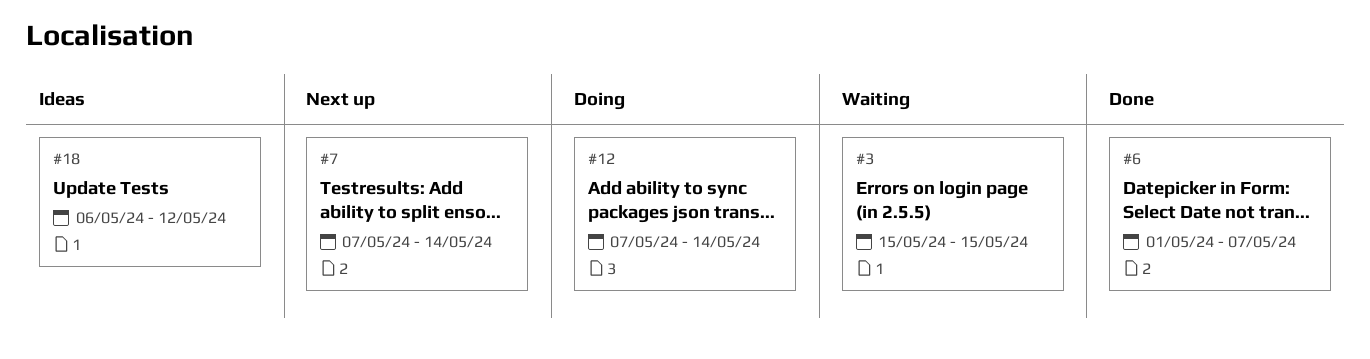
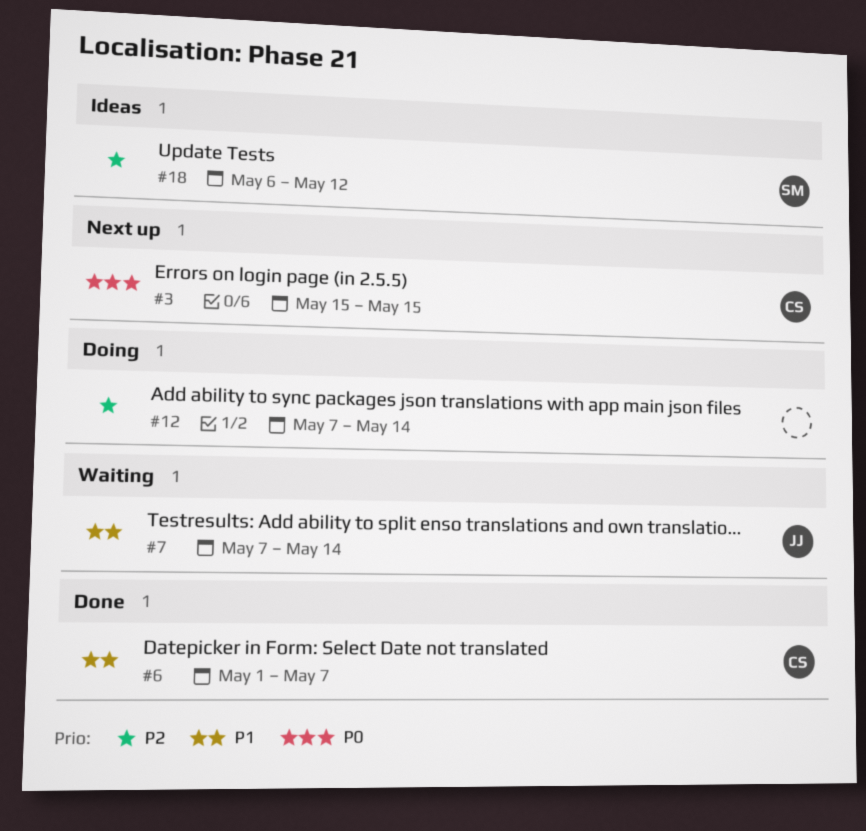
#3, status: Waiting -> Next up
#7, status: Next up -> Waiting

